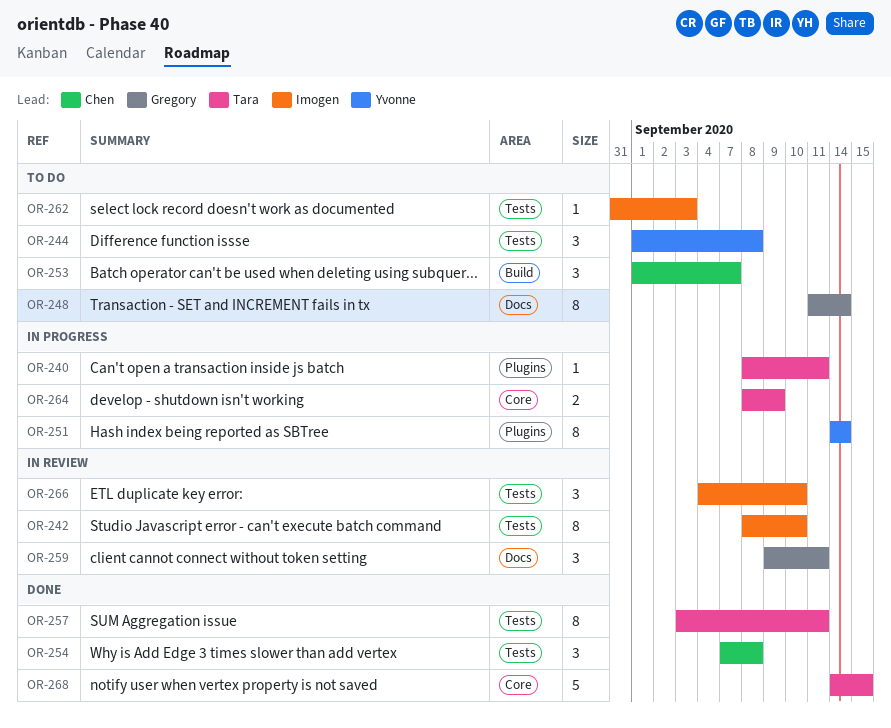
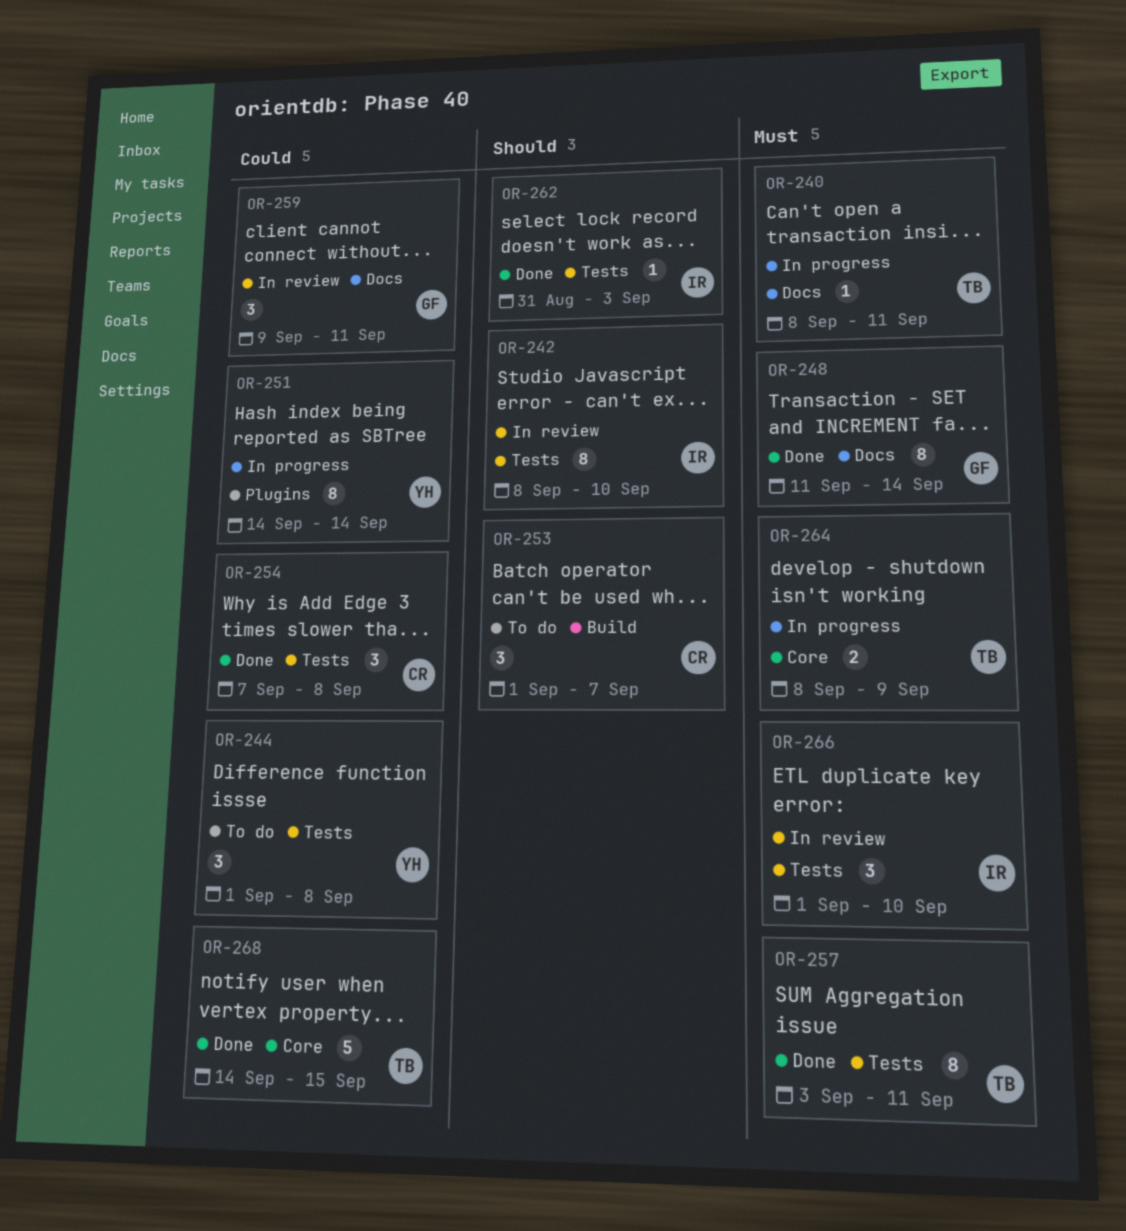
OR-240, label: Plugins -> Docs
OR-248, status: To do -> Done
OR-262, status: To do -> Done
OR-266, start: Sep 4 -> Sep 1

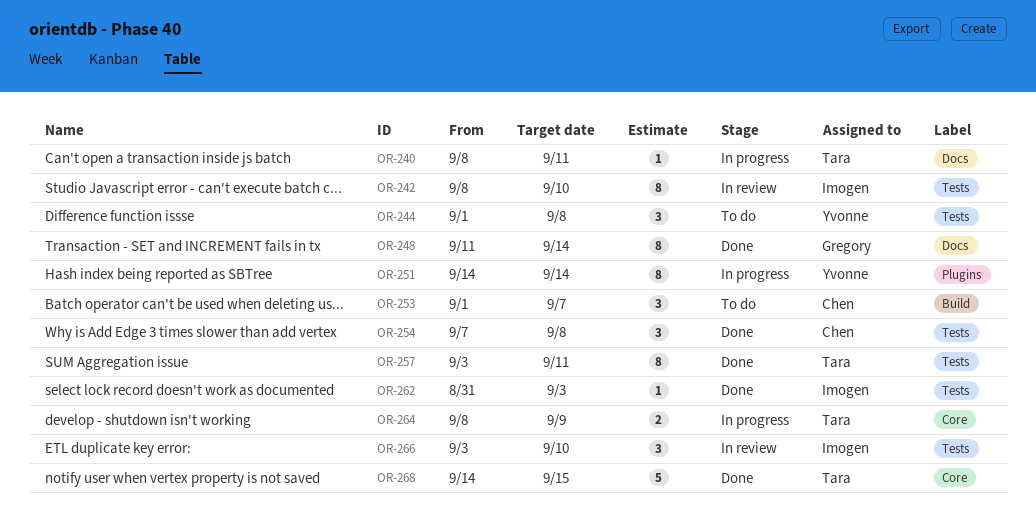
OR-259: present -> none
OR-266, start: Sep 1 -> Sep 3

